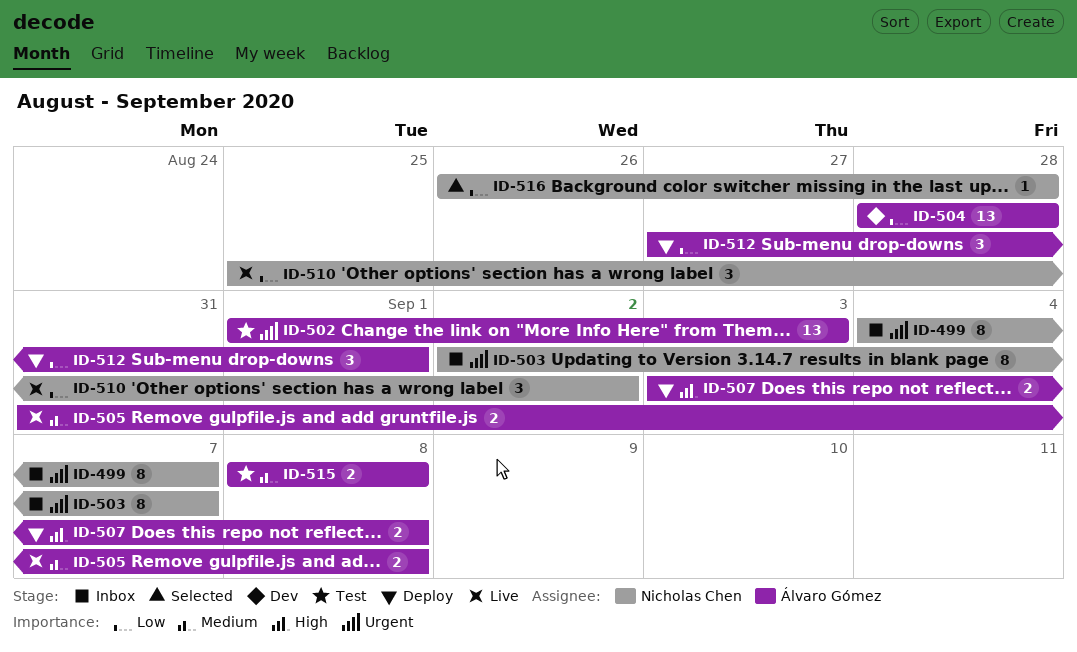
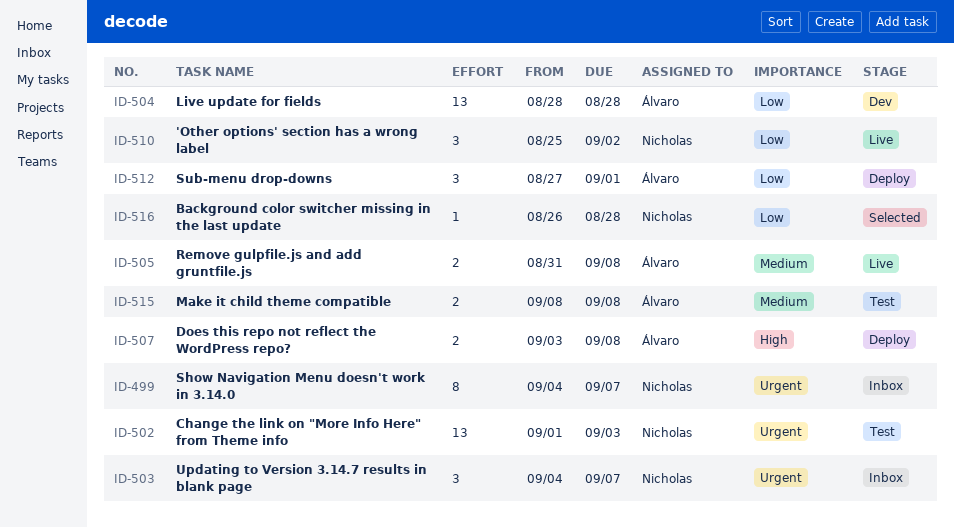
ID-502, owner: Álvaro Gómez -> Nicholas Chen
ID-503, estimate: 8 -> 3
ID-503, start: Sep 2 -> Sep 4

